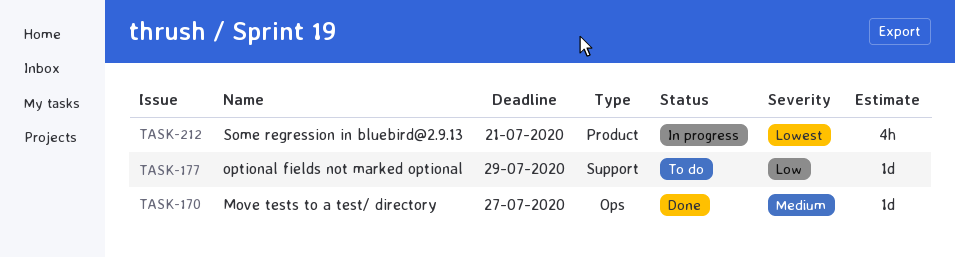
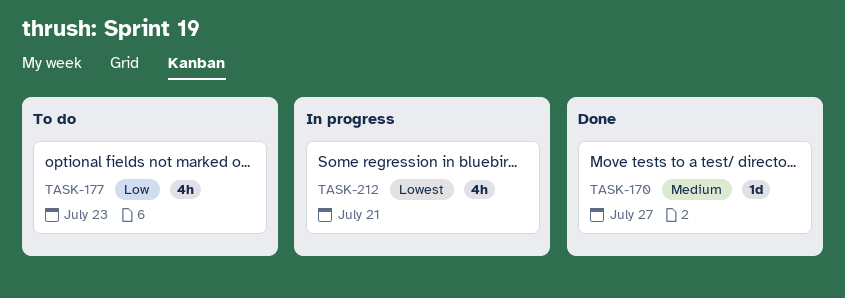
TASK-177, estimate: 1d -> 4h
TASK-177, due: Jul 29 -> Jul 23

